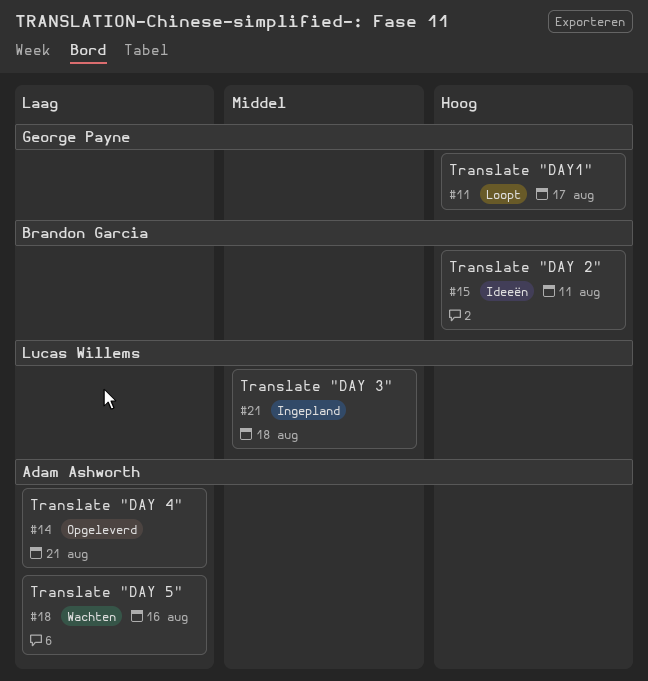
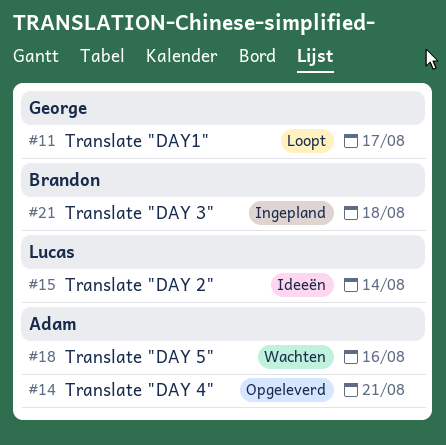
#15, owner: Brandon Garcia -> Lucas Willems
#15, due: Aug 11 -> Aug 14
#21, owner: Lucas Willems -> Brandon Garcia

